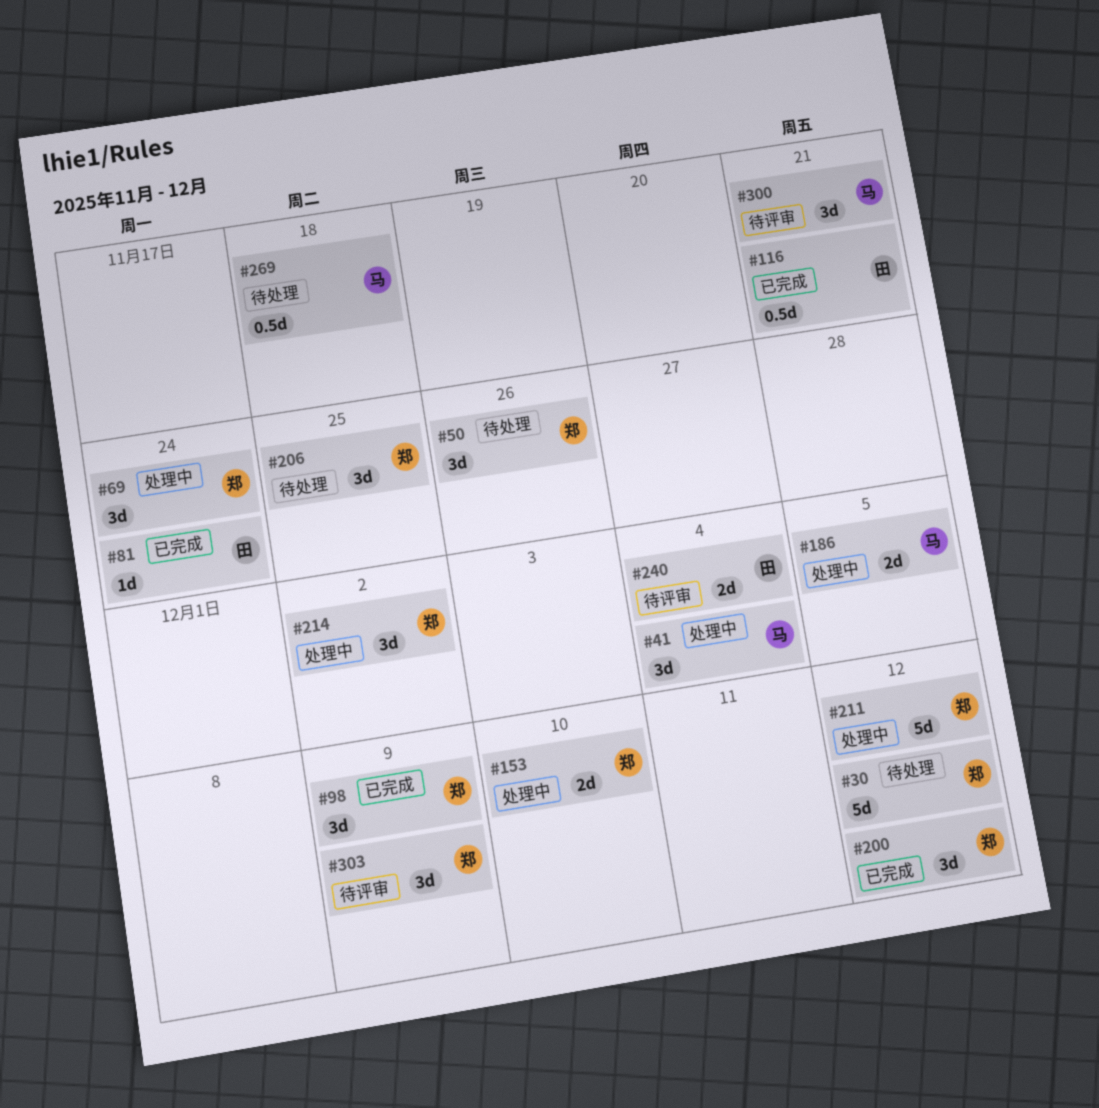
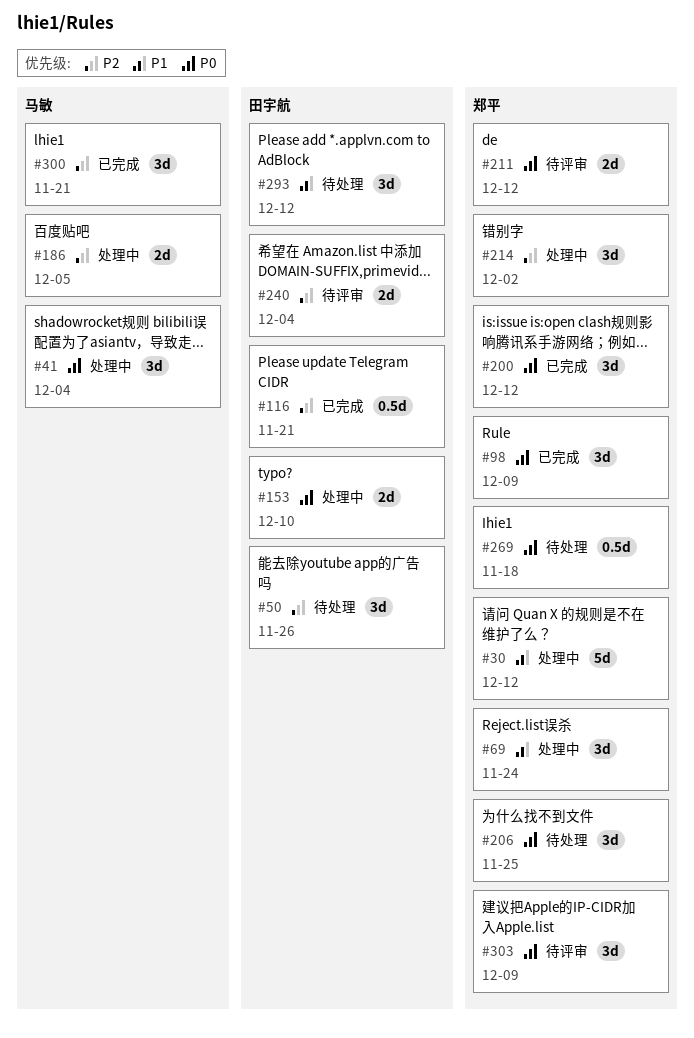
#30, status: 待处理 -> 处理中
#50, owner: 郑平 -> 田宇航
#81: present -> none
#153, owner: 郑平 -> 田宇航
#211, status: 处理中 -> 待评审
#211, estimate: 5d -> 2d
#269, owner: 马敏 -> 郑平
#293: none -> present
#300, status: 待评审 -> 已完成

